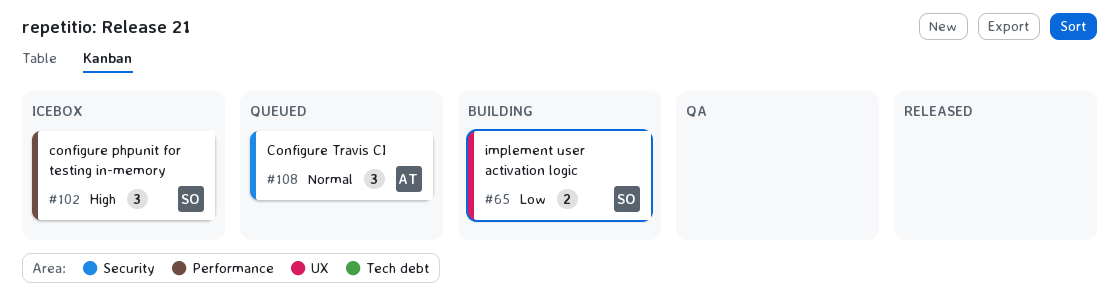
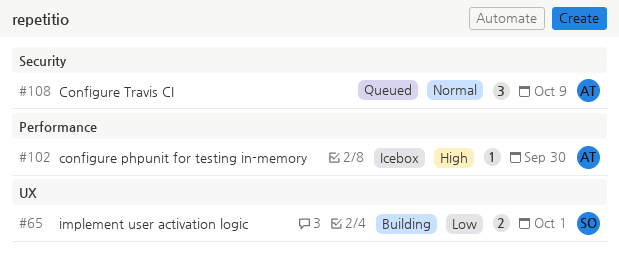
#102, owner: SO -> AT
#102, estimate: 3 -> 1

